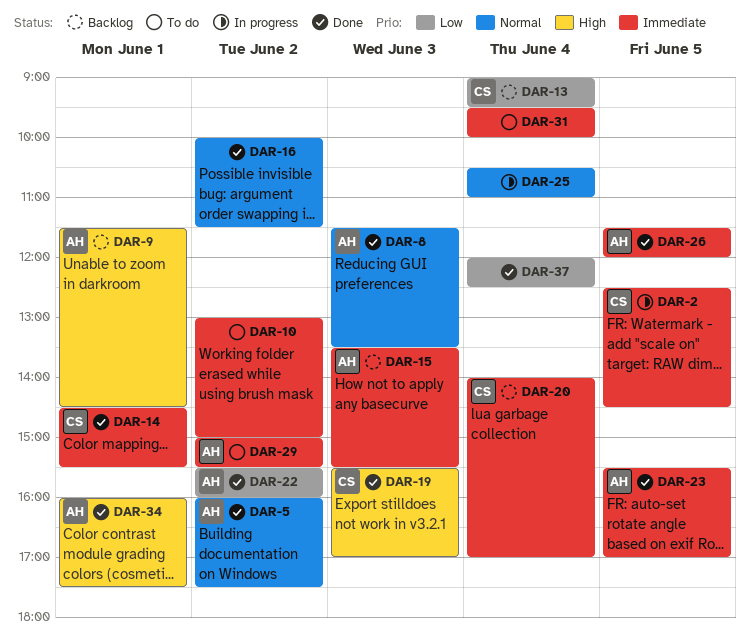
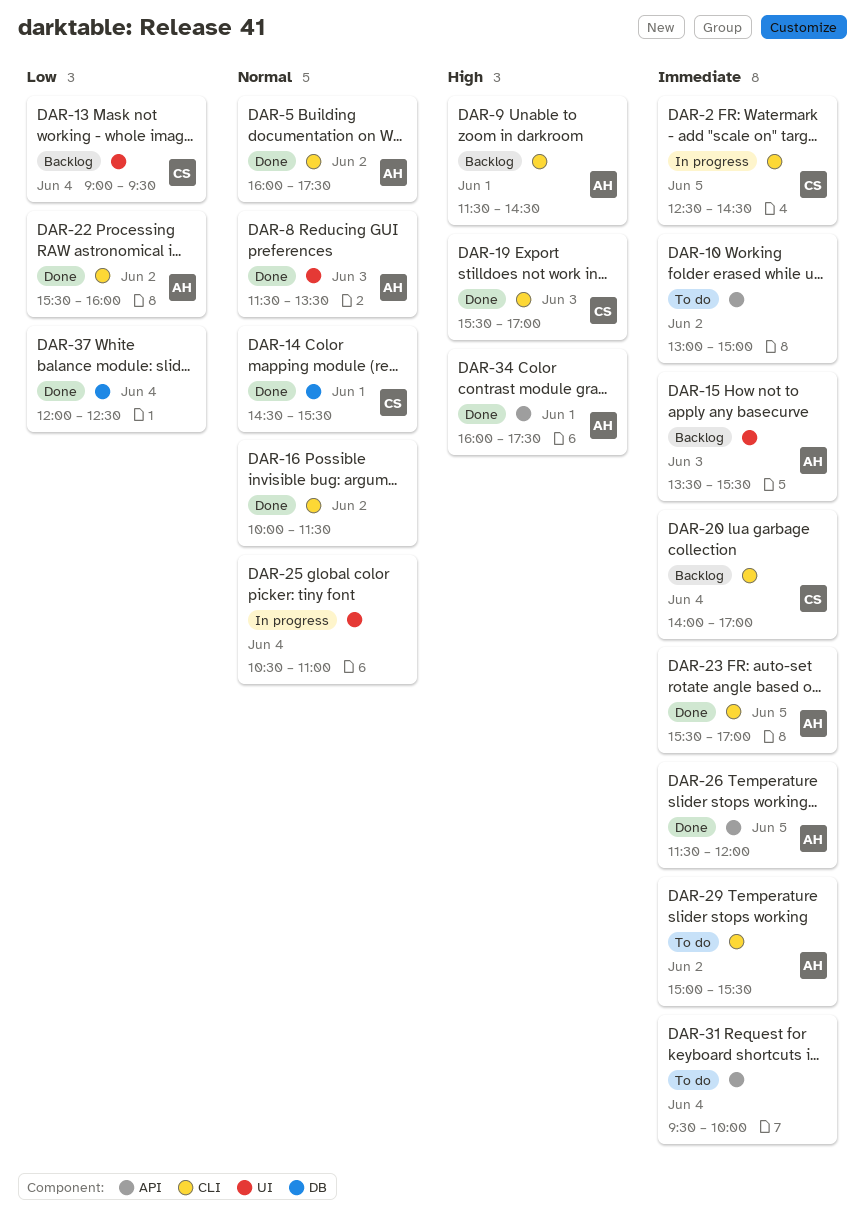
DAR-14, priority: Immediate -> Normal

